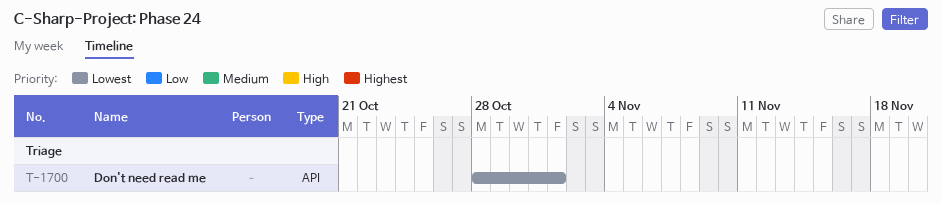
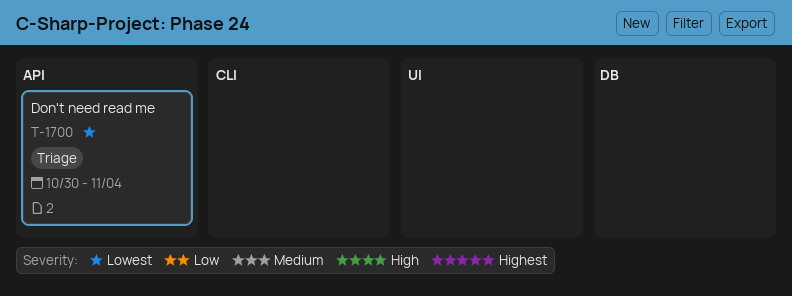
T-1700, start: Oct 28 -> Oct 30
T-1700, due: Nov 1 -> Nov 4

